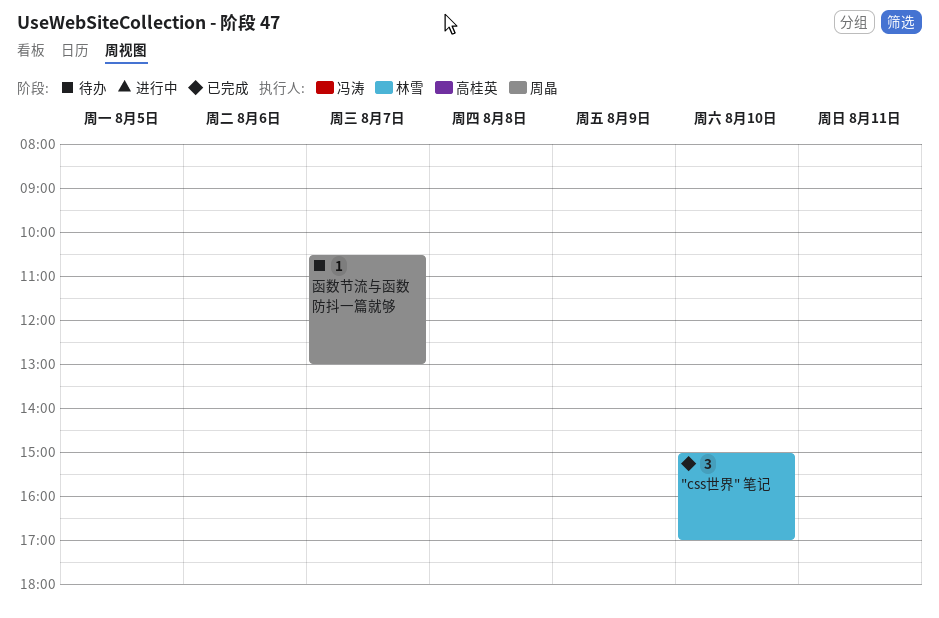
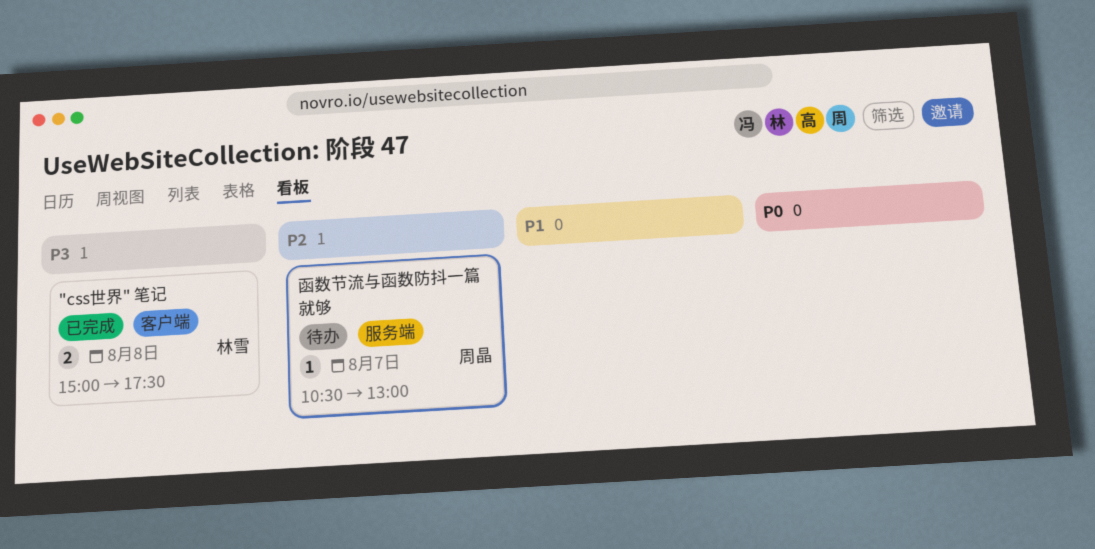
"css世界" 笔记, estimate: 3 -> 2
"css世界" 笔记, day: Aug 10 -> Aug 8
"css世界" 笔记, ends: 17:00 -> 17:30

